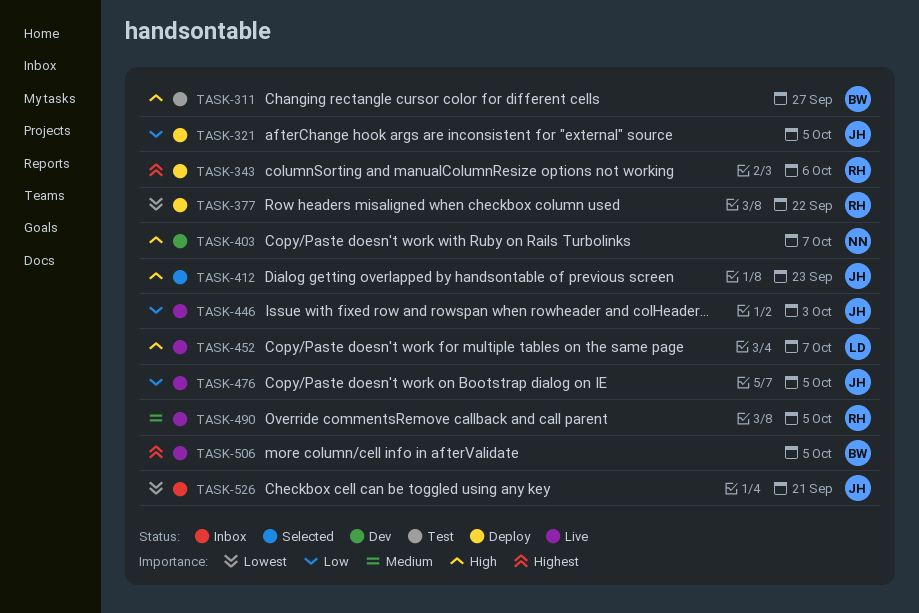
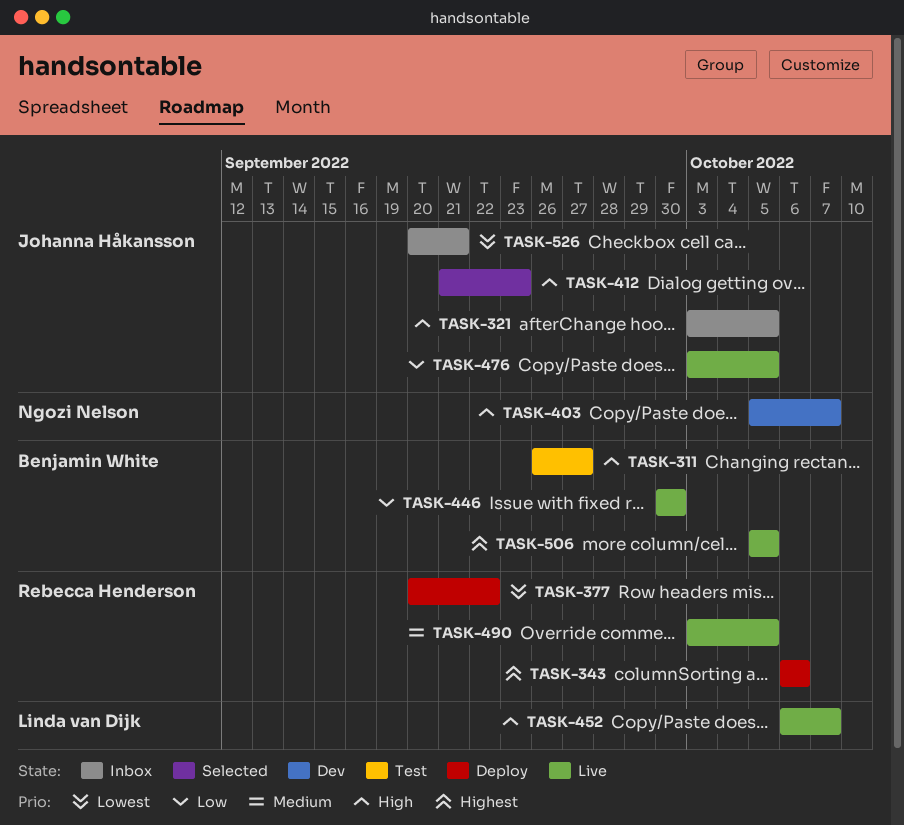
TASK-321, status: Deploy -> Inbox
TASK-321, priority: Low -> High
TASK-446, owner: Johanna Håkansson -> Benjamin White
TASK-446, due: Oct 3 -> Sep 30

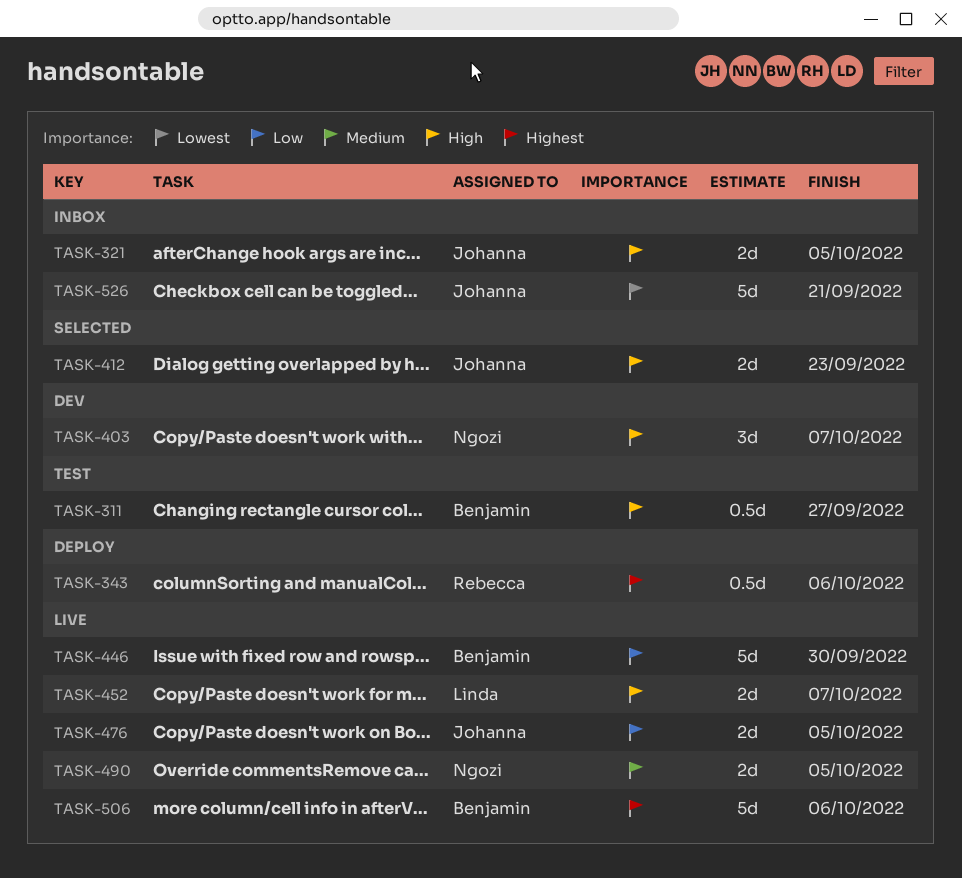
TASK-377: present -> none
TASK-490, owner: Rebecca Henderson -> Ngozi Nelson
TASK-506, due: Oct 5 -> Oct 6

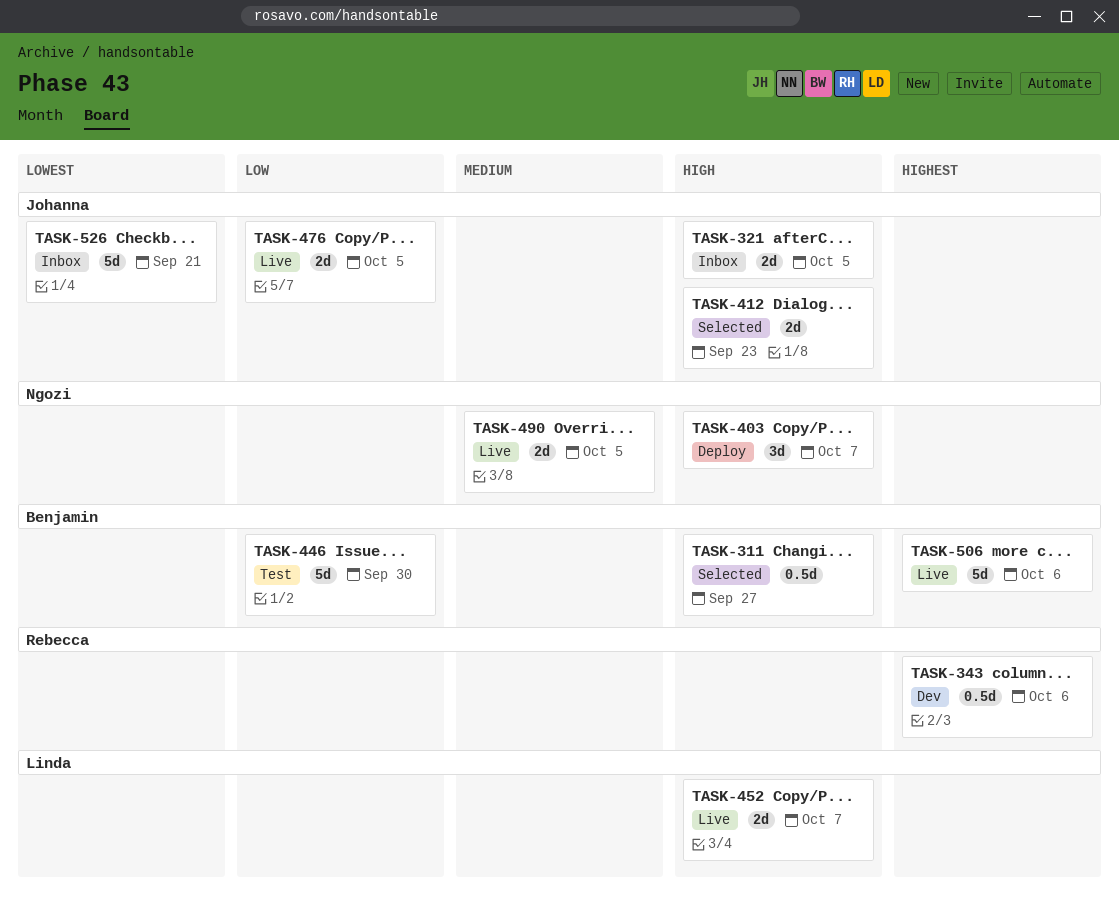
TASK-311, status: Test -> Selected
TASK-343, status: Deploy -> Dev
TASK-403, status: Dev -> Deploy
TASK-446, status: Live -> Test

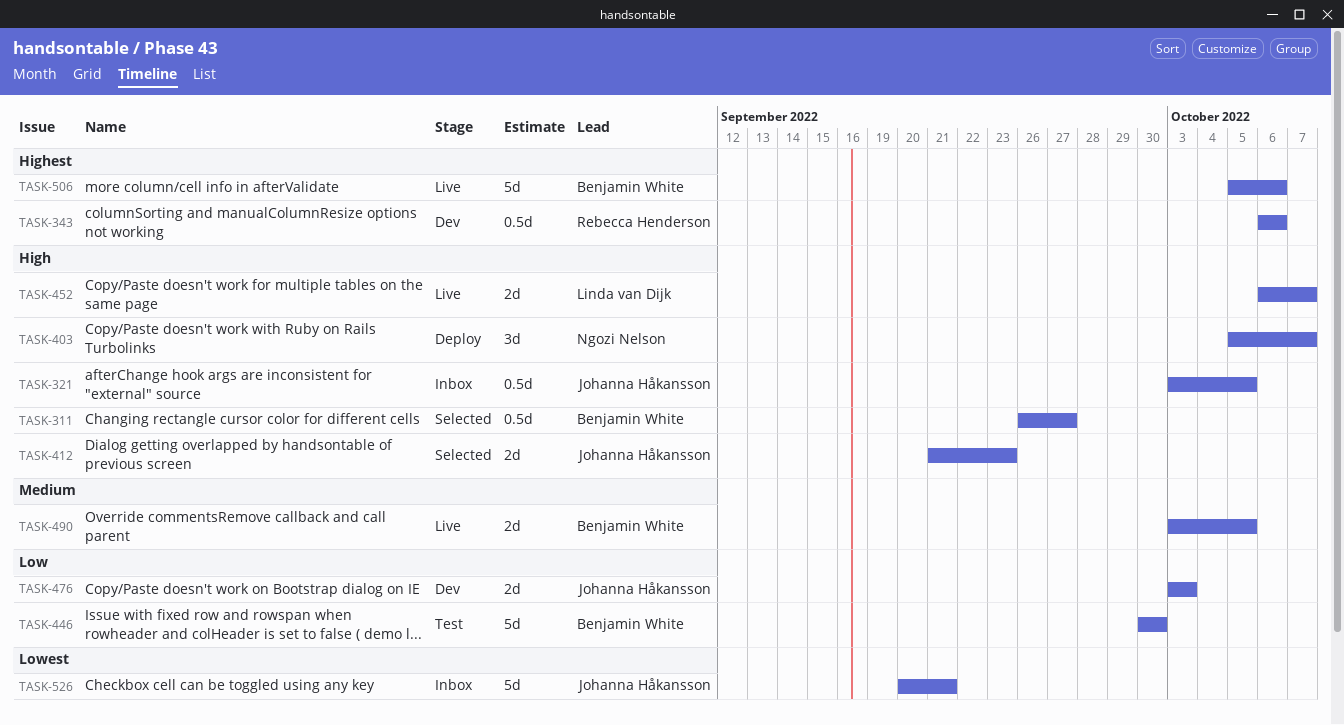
TASK-321, estimate: 2d -> 0.5d
TASK-476, status: Live -> Dev
TASK-476, due: Oct 5 -> Oct 3
TASK-490, owner: Ngozi Nelson -> Benjamin White

